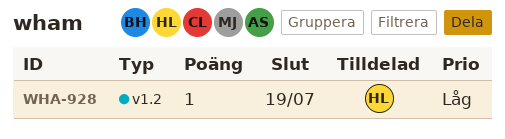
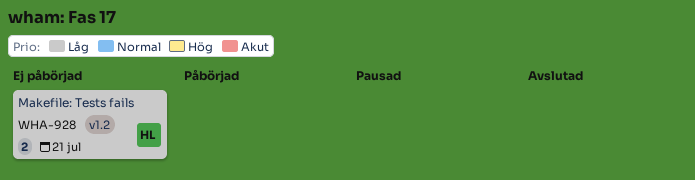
WHA-928, estimate: 1 -> 2
WHA-928, due: Jul 19 -> Jul 21

